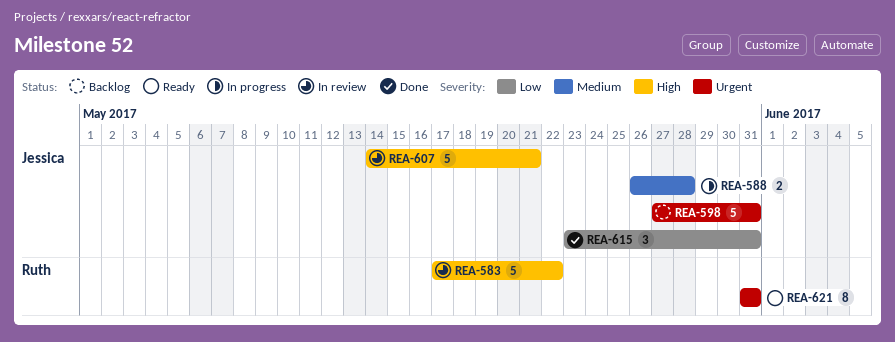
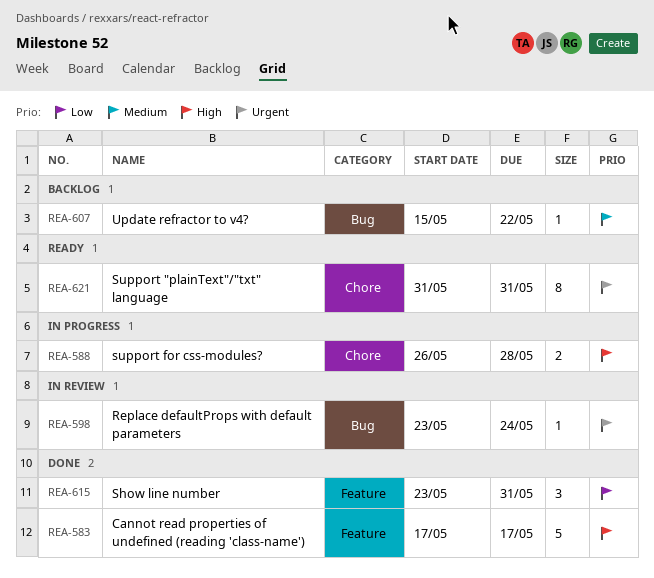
REA-583, status: In review -> Done
REA-583, due: May 22 -> May 17
REA-588, priority: Medium -> High
REA-598, status: Backlog -> In review
REA-598, estimate: 5 -> 1
REA-598, start: May 27 -> May 23
REA-598, due: May 31 -> May 24
REA-607, status: In review -> Backlog
REA-607, priority: High -> Medium
REA-607, estimate: 5 -> 1
REA-607, start: May 14 -> May 15
REA-607, due: May 21 -> May 22

